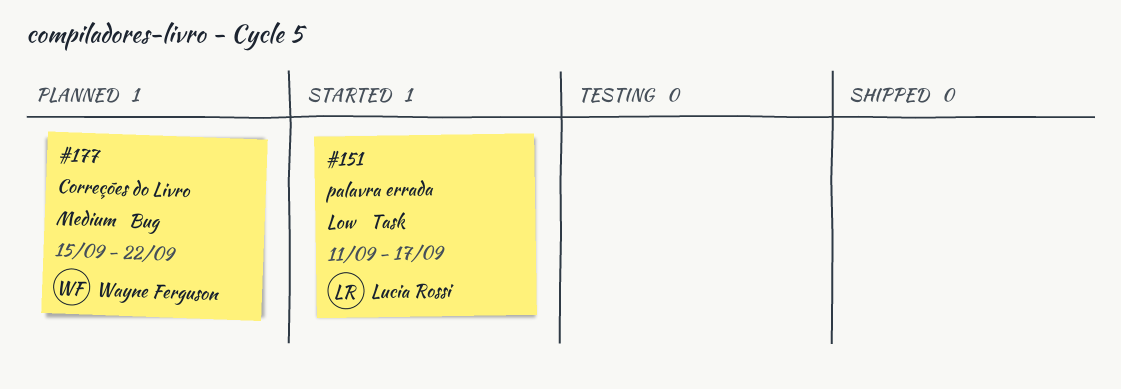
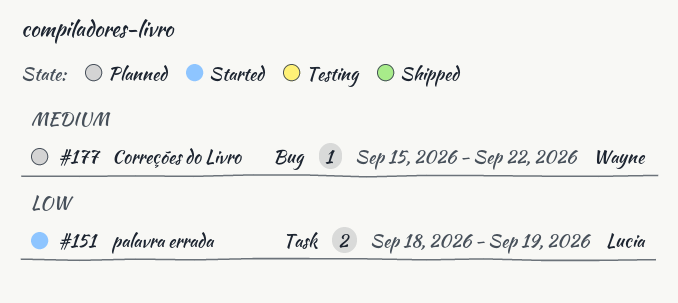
#151, start: Sep 11 -> Sep 18
#151, due: Sep 17 -> Sep 19

